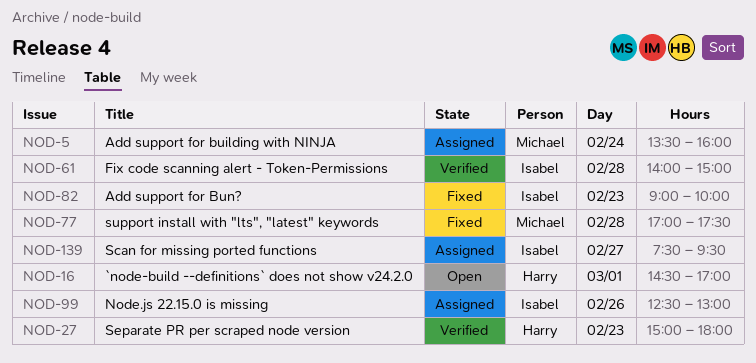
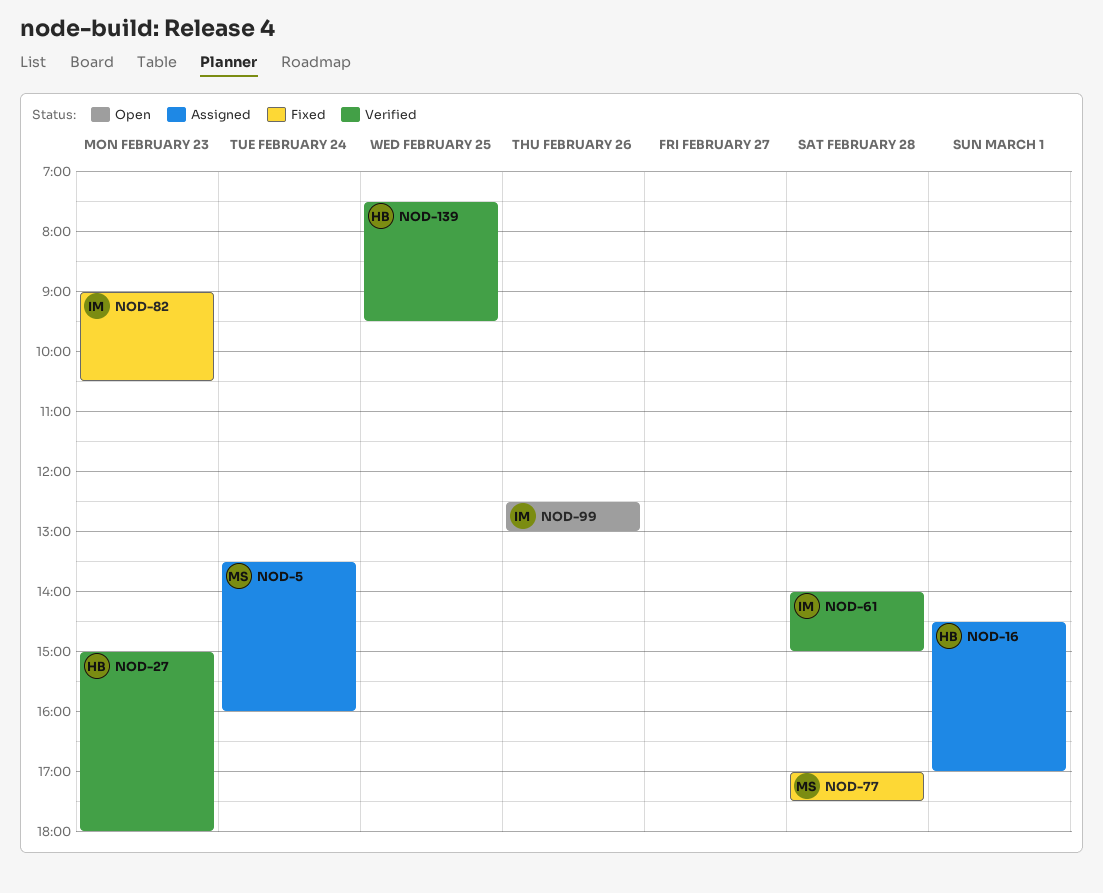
NOD-16, status: Open -> Assigned
NOD-82, ends: 10:00 -> 10:30
NOD-99, status: Assigned -> Open
NOD-139, status: Assigned -> Verified
NOD-139, owner: Isabel -> Harry
NOD-139, day: Feb 27 -> Feb 25

